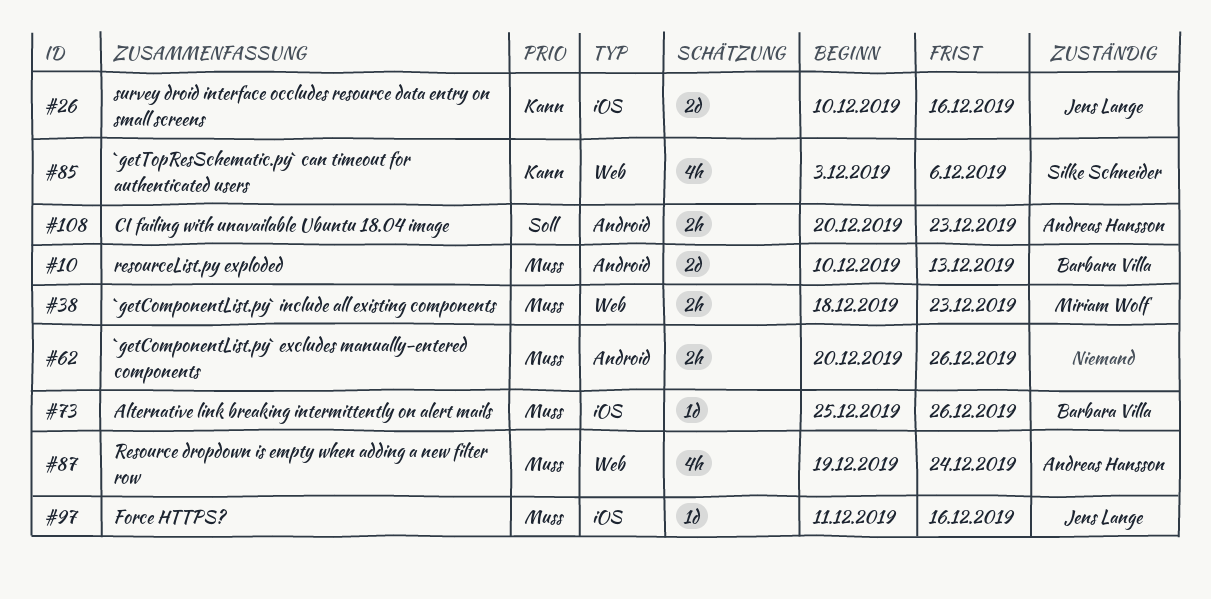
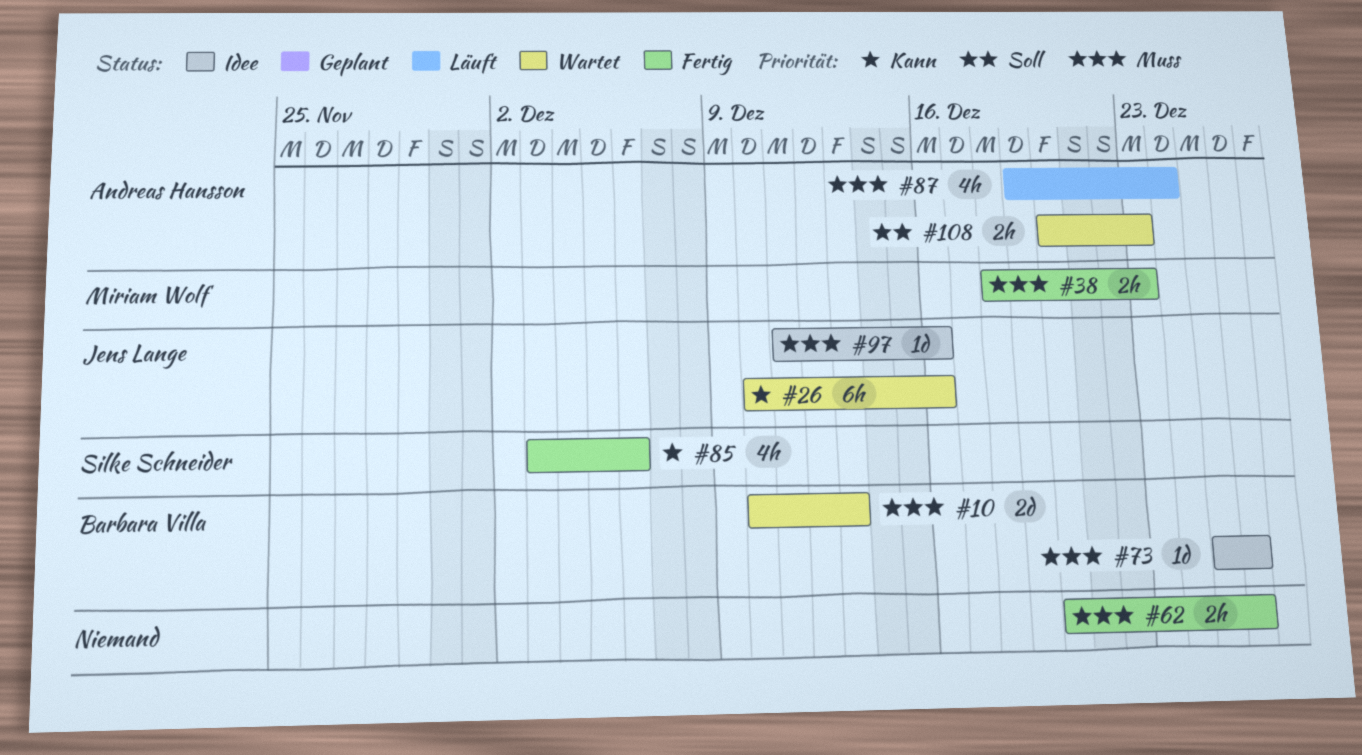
#26, estimate: 2d -> 6h

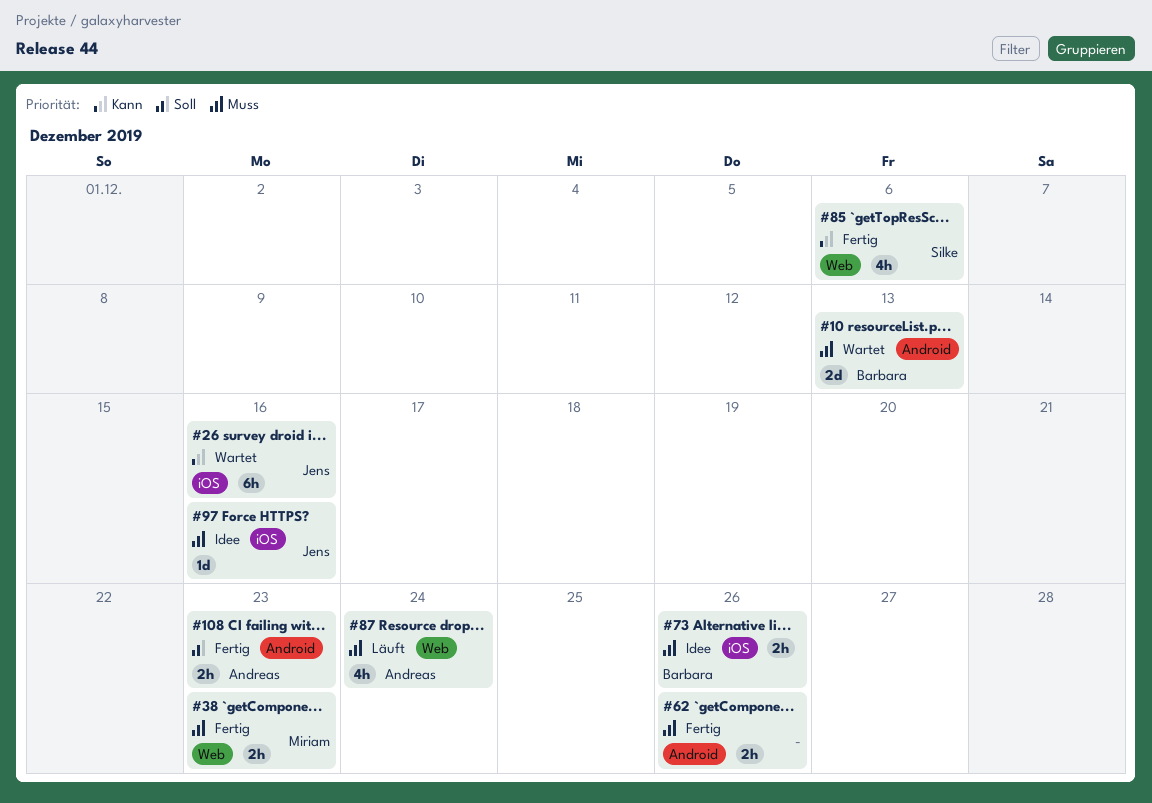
#73, estimate: 1d -> 2h
#108, status: Wartet -> Fertig

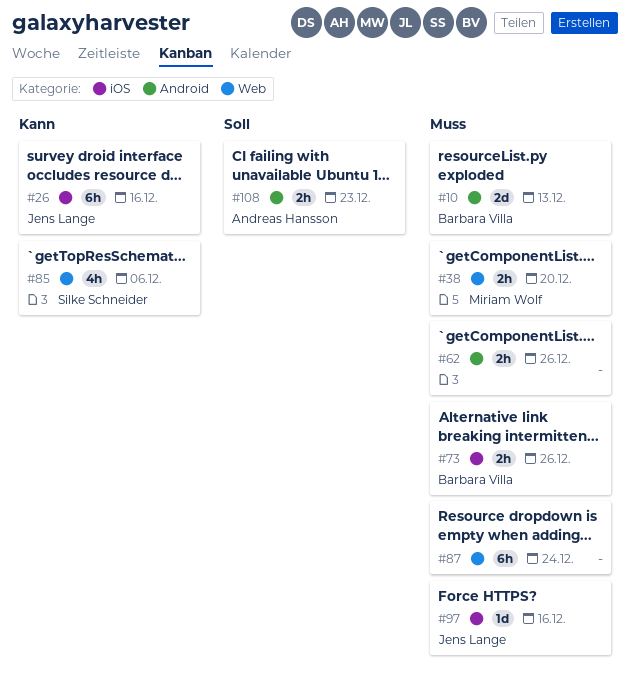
#38, due: Dec 23 -> Dec 20
#87, owner: Andreas Hansson -> none
#87, estimate: 4h -> 6h

